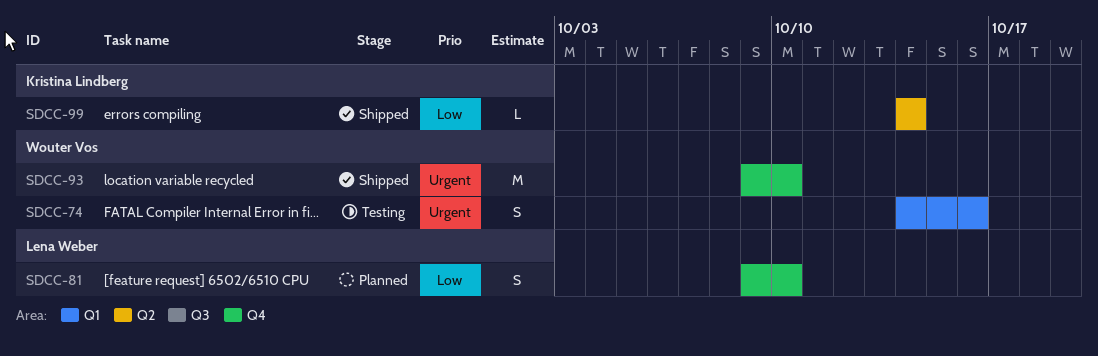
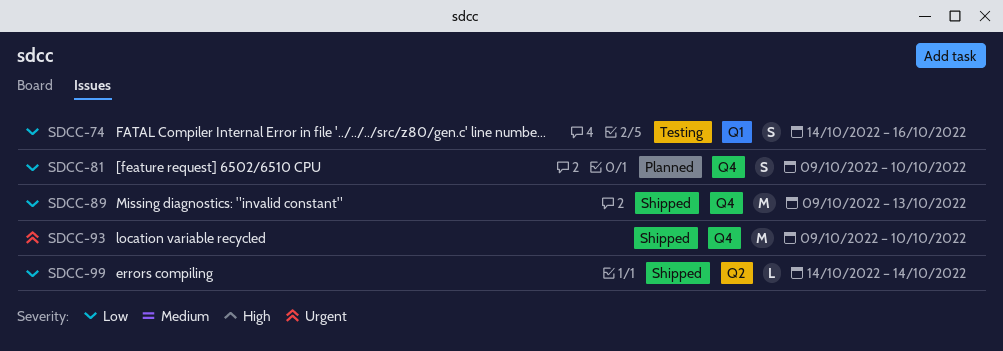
SDCC-74, priority: Urgent -> Low
SDCC-89: none -> present

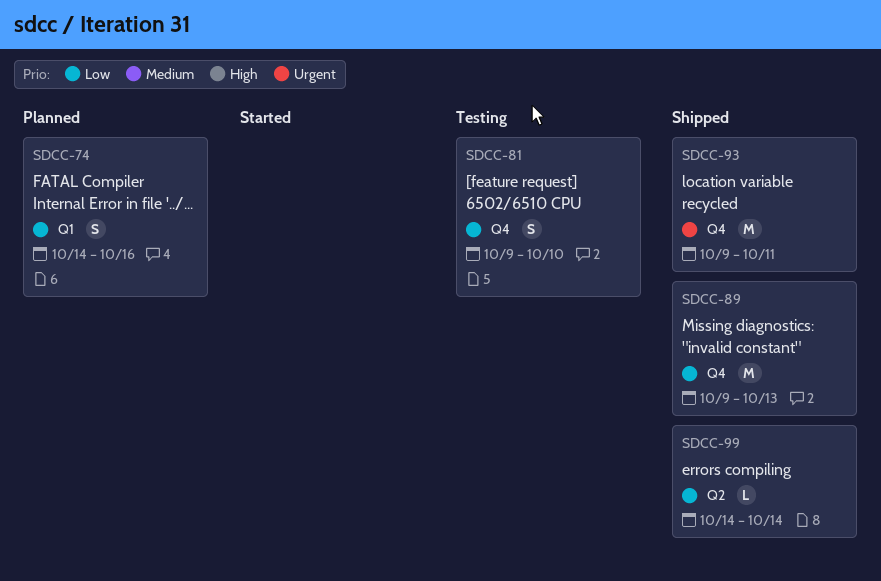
SDCC-74, status: Testing -> Planned
SDCC-81, status: Planned -> Testing
SDCC-93, due: Oct 10 -> Oct 11

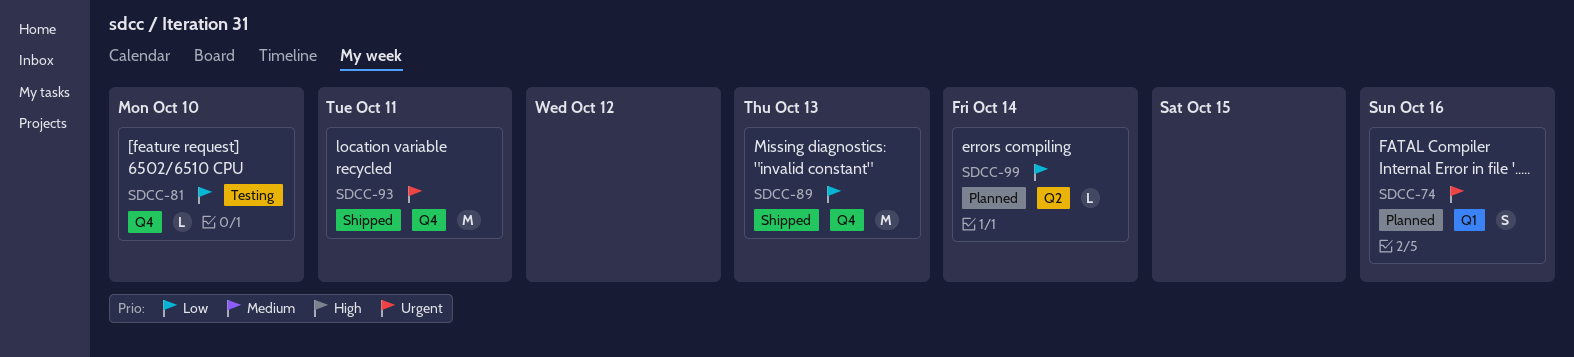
SDCC-74, priority: Low -> Urgent
SDCC-81, estimate: S -> L
SDCC-99, status: Shipped -> Planned

